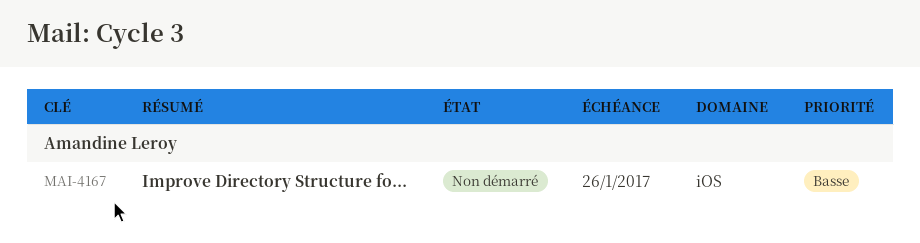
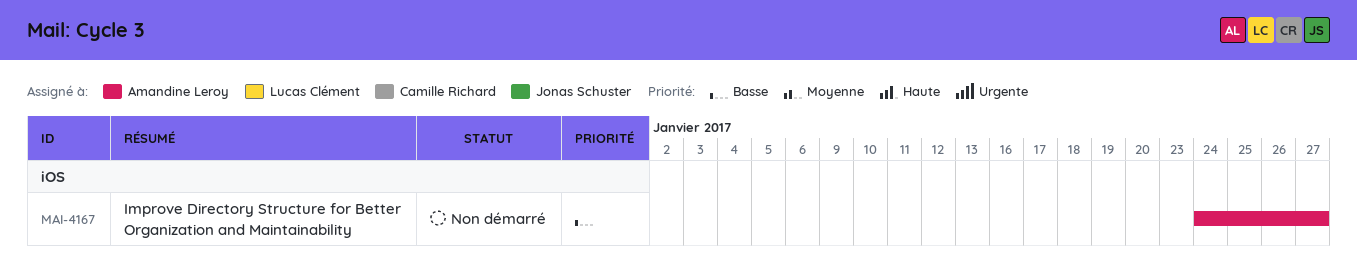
MAI-4167, due: Jan 26 -> Jan 27

